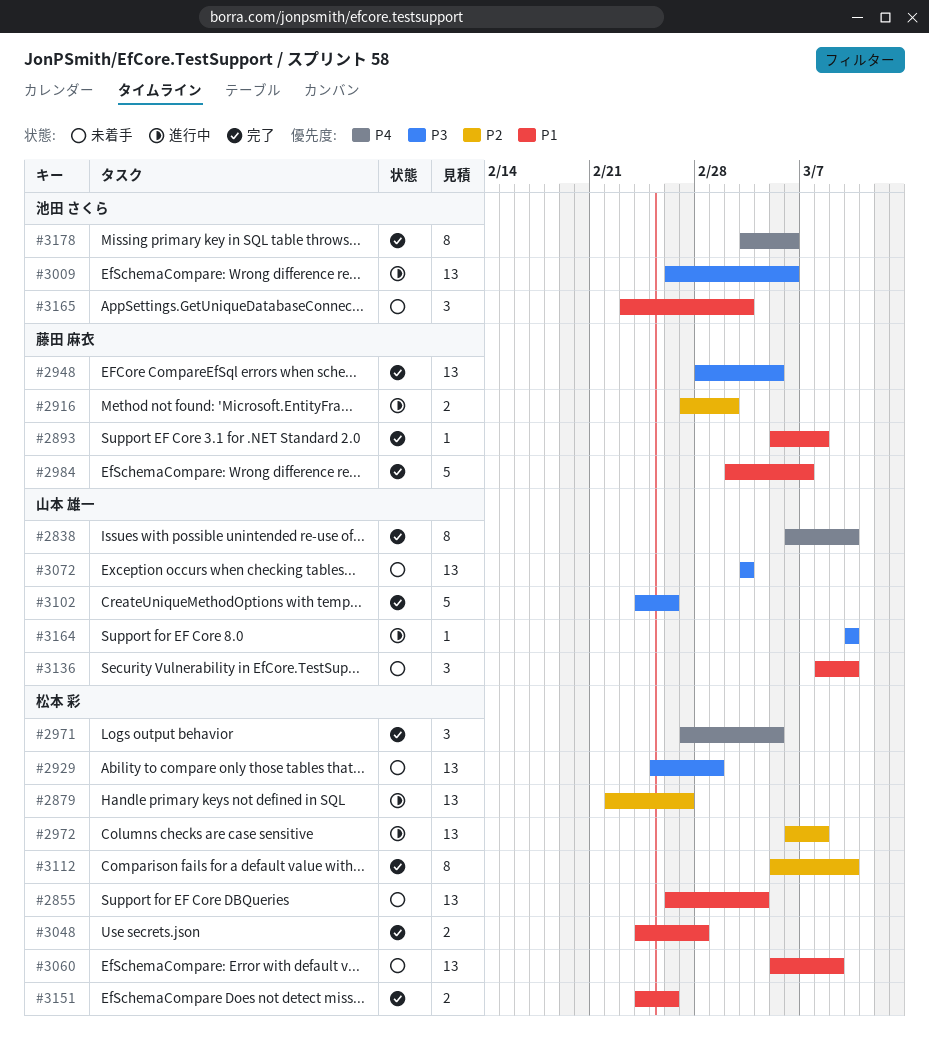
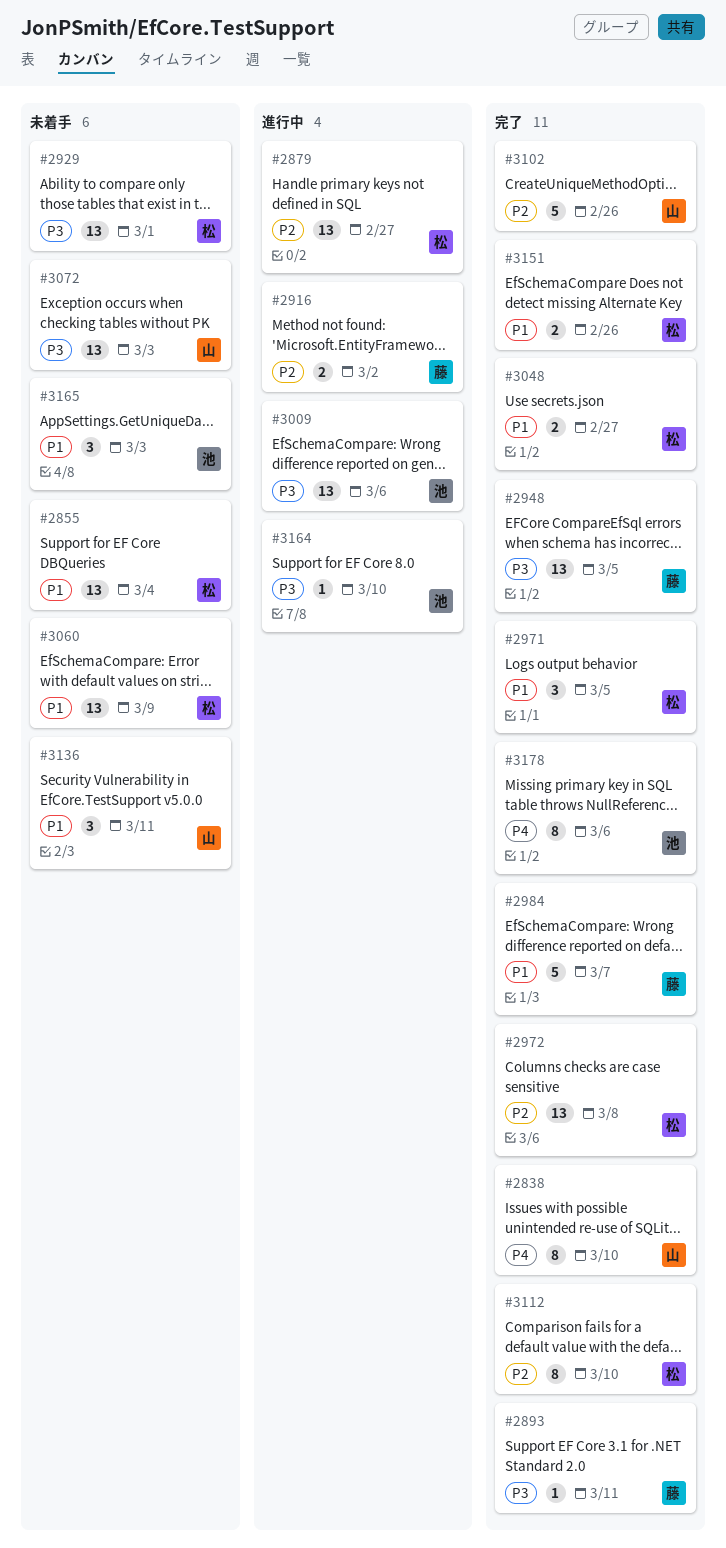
#2893, priority: P1 -> P3
#2893, due: Mar 8 -> Mar 11
#2971, priority: P4 -> P1
#2972, status: 進行中 -> 完了
#3048, due: Feb 28 -> Feb 27
#3102, priority: P3 -> P2
#3136, due: Mar 10 -> Mar 11
#3164, owner: 山本 雄一 -> 池田 さくら

